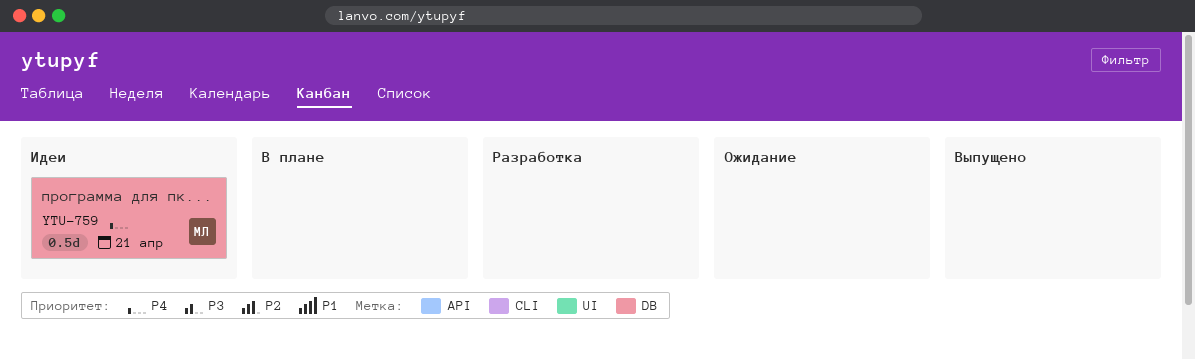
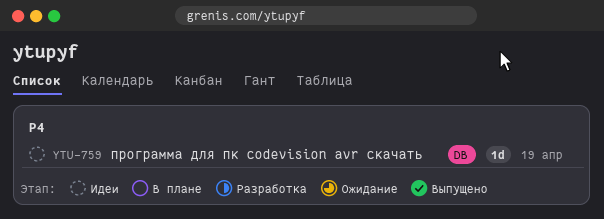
YTU-759, estimate: 0.5d -> 1d
YTU-759, due: Apr 21 -> Apr 19

